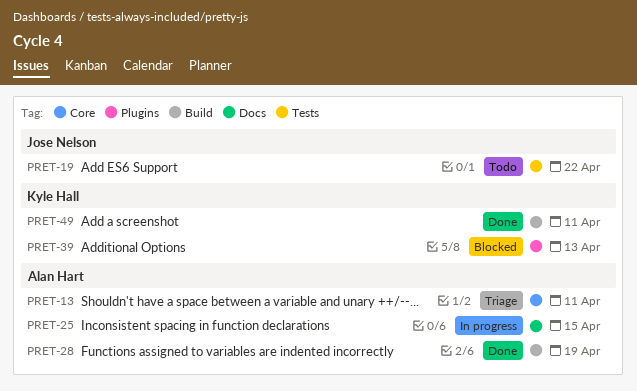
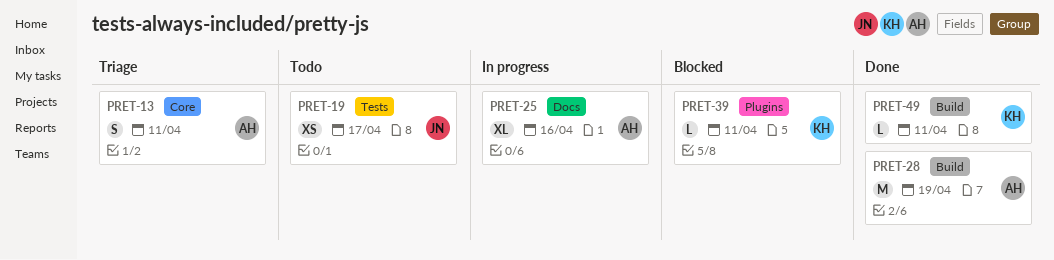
PRET-19, due: Apr 22 -> Apr 17
PRET-25, due: Apr 15 -> Apr 16
PRET-39, due: Apr 13 -> Apr 11

